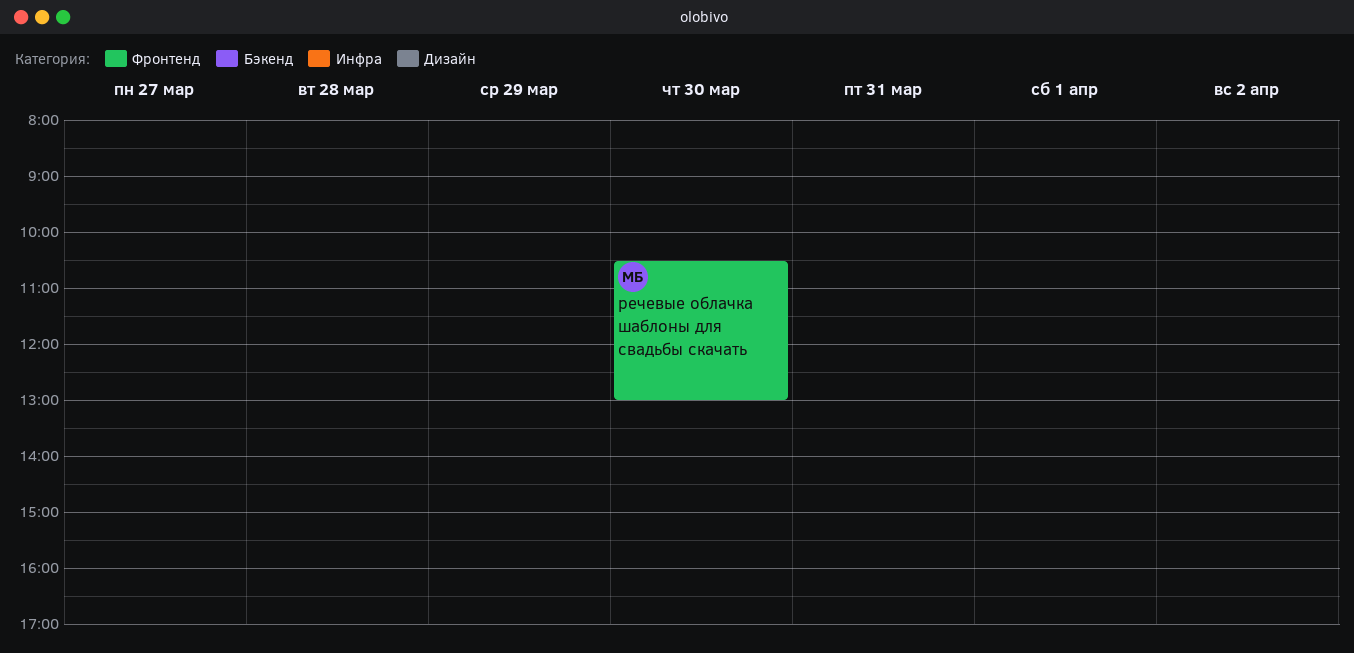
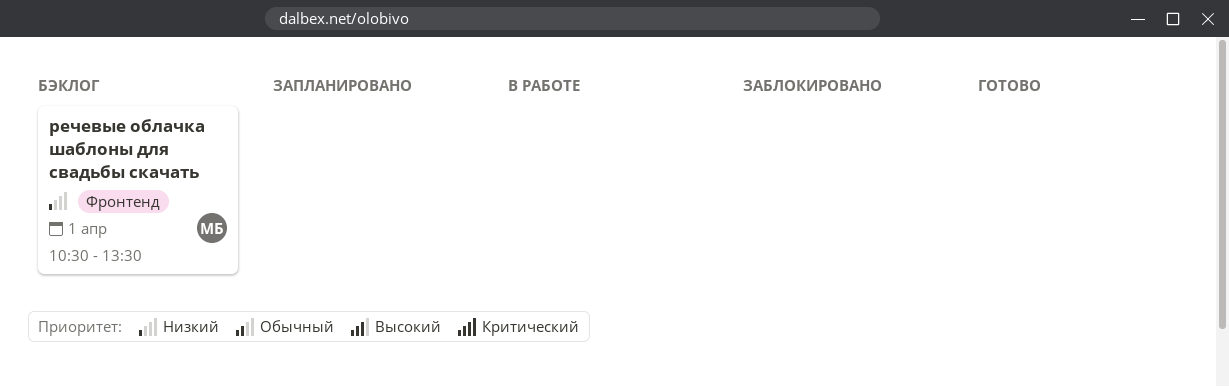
речевые облачка шаблоны для свадьбы скачать, day: Mar 30 -> Apr 1
речевые облачка шаблоны для свадьбы скачать, ends: 13:00 -> 13:30

